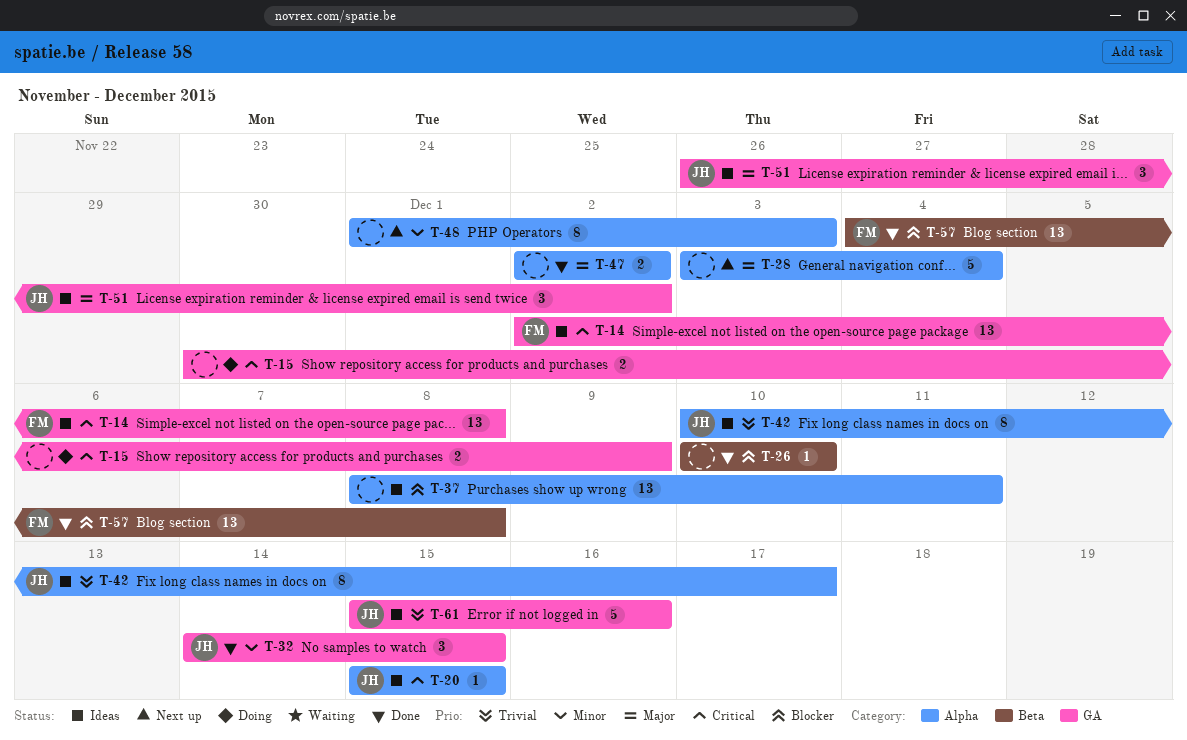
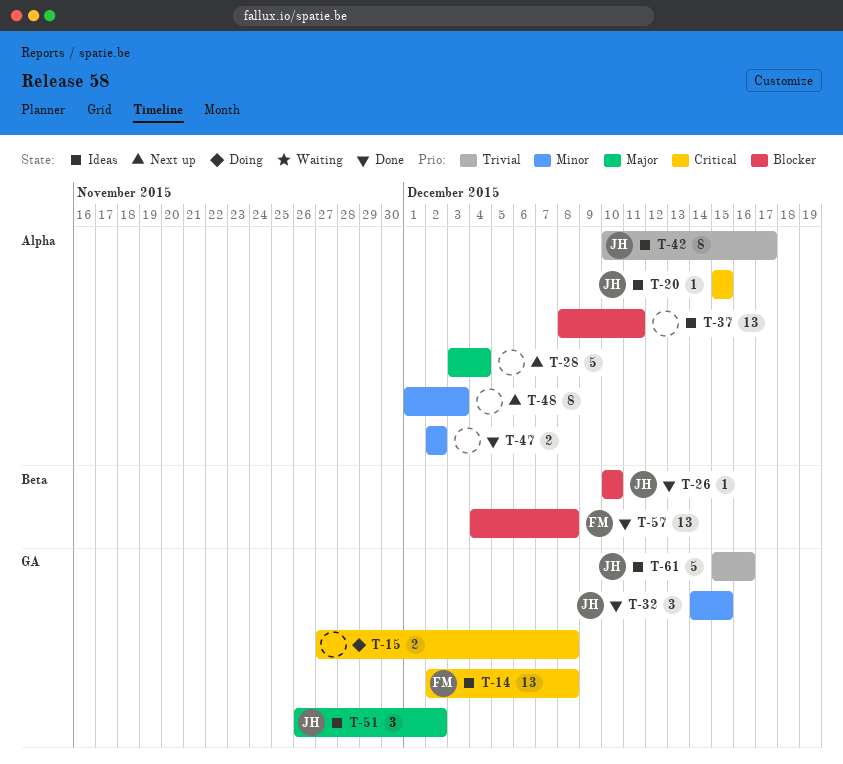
T-15, start: Nov 30 -> Nov 27
T-15, due: Dec 9 -> Dec 8
T-26, owner: none -> JH
T-47, priority: Major -> Minor

